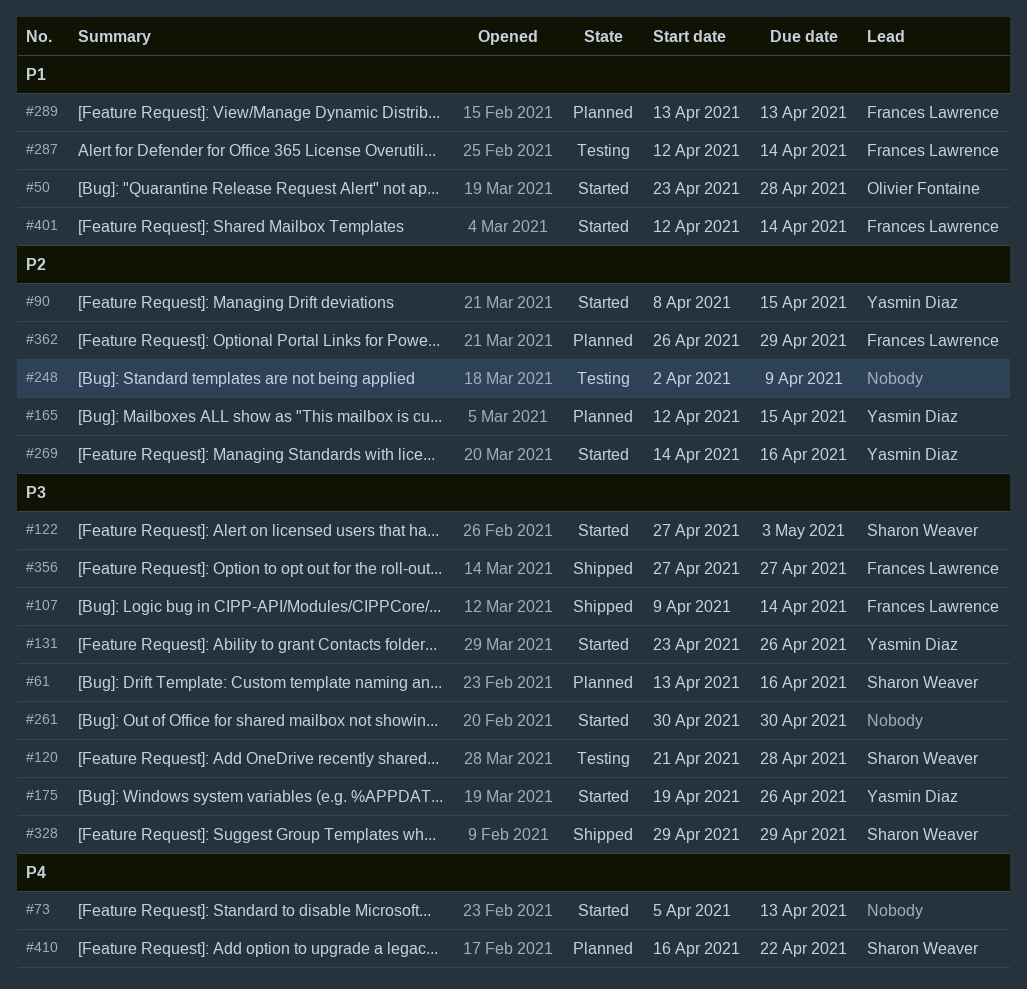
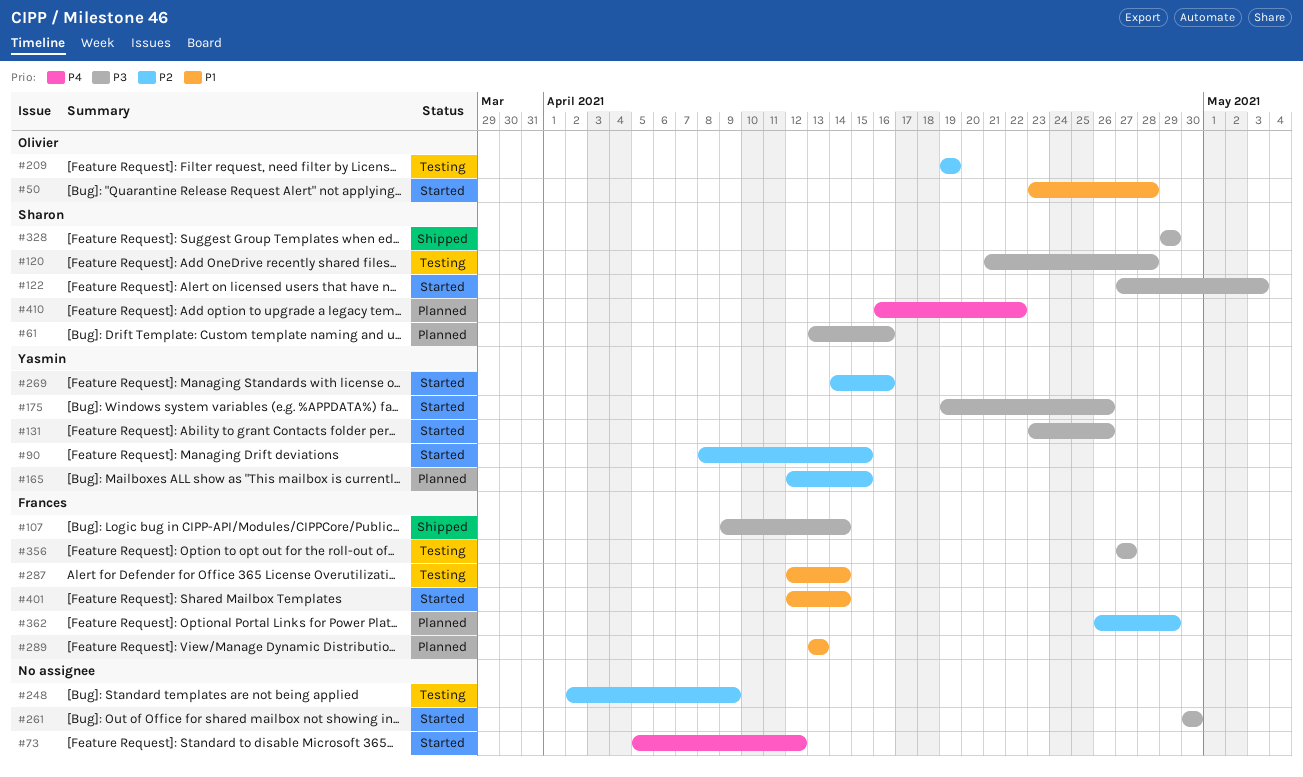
#73, due: Apr 13 -> Apr 12
#209: none -> present
#356, status: Shipped -> Testing

